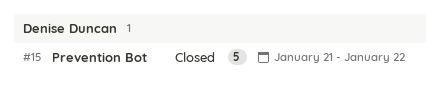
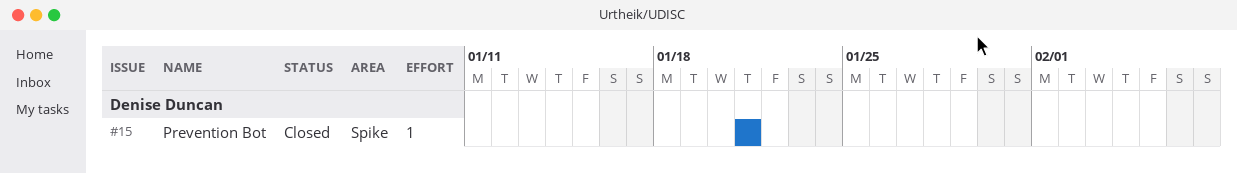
#15, estimate: 5 -> 1
#15, due: Jan 22 -> Jan 21

